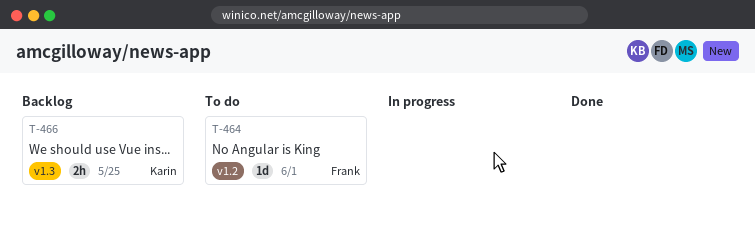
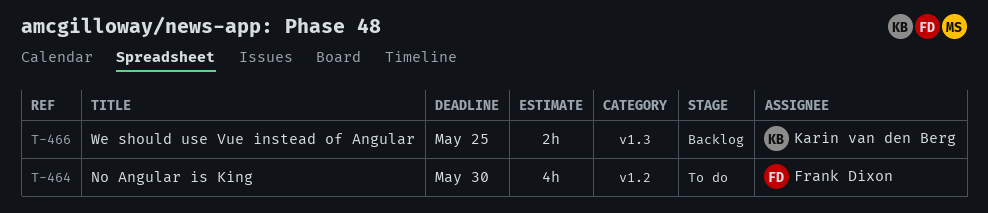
T-464, estimate: 1d -> 4h
T-464, due: Jun 1 -> May 30

